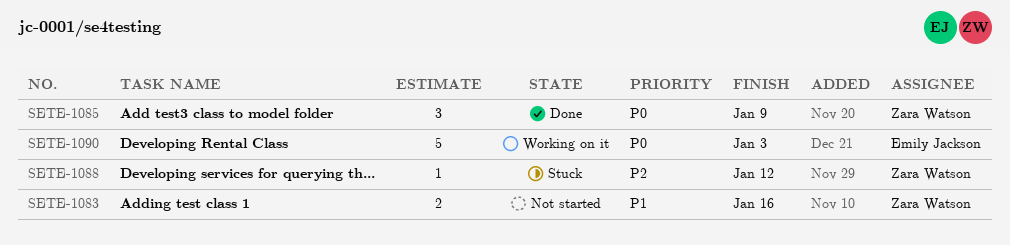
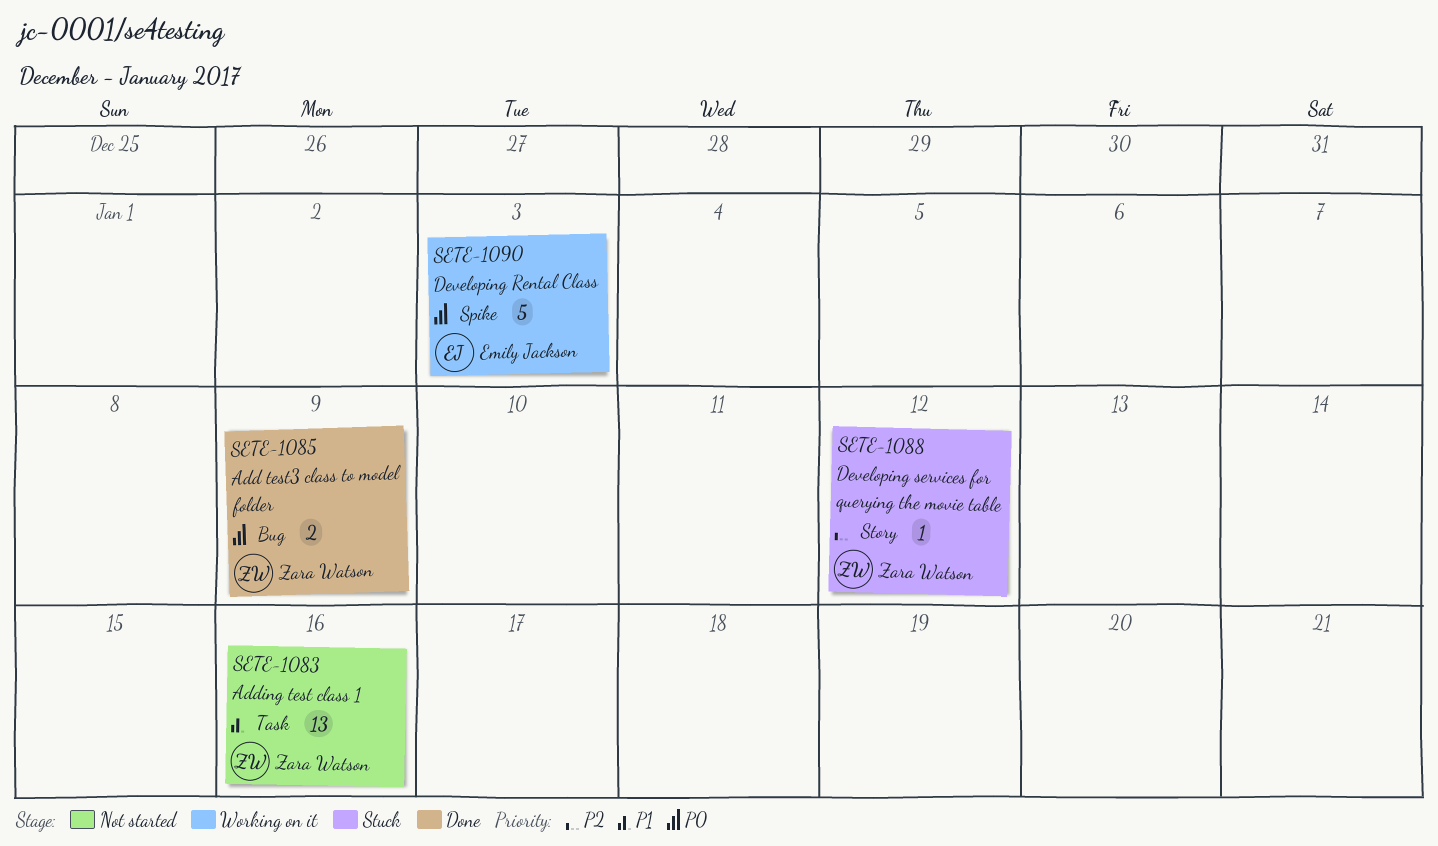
SETE-1083, estimate: 2 -> 13
SETE-1085, estimate: 3 -> 2

